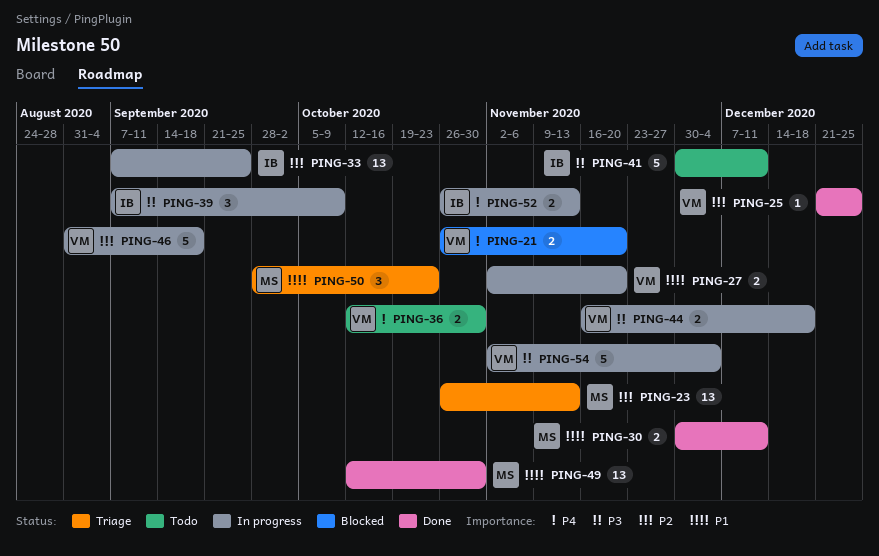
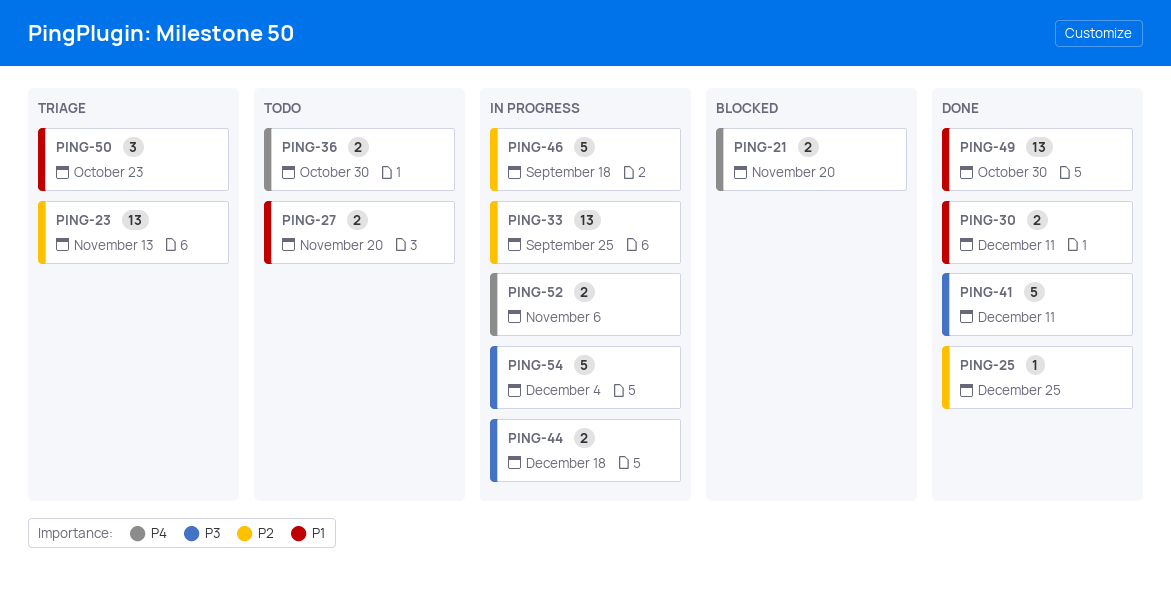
PING-27, status: In progress -> Todo
PING-39: present -> none
PING-41, status: Todo -> Done
PING-52, due: Nov 13 -> Nov 6

